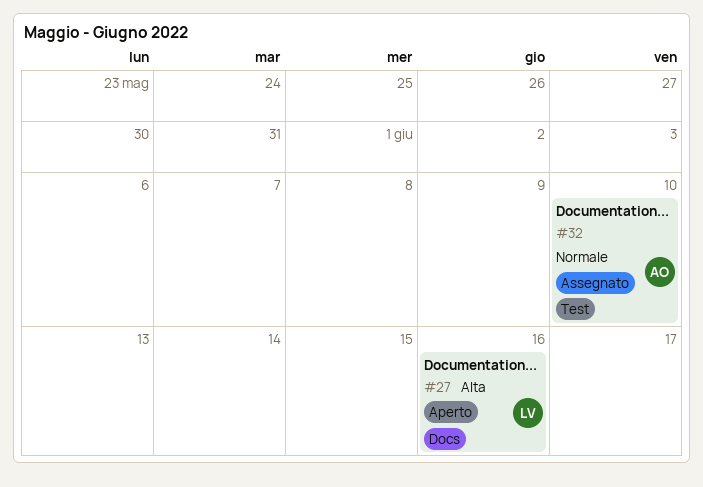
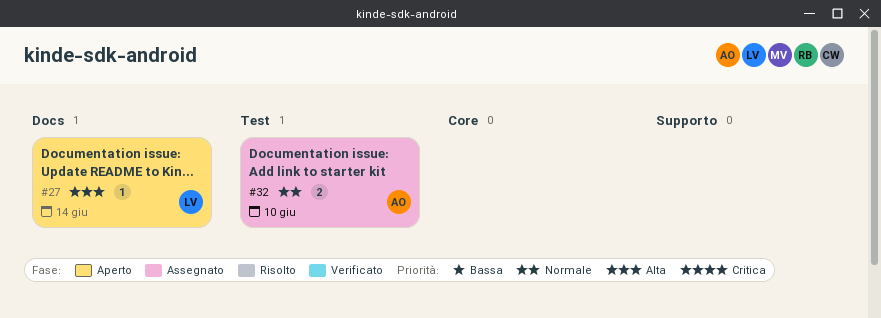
#27, due: Jun 16 -> Jun 14

